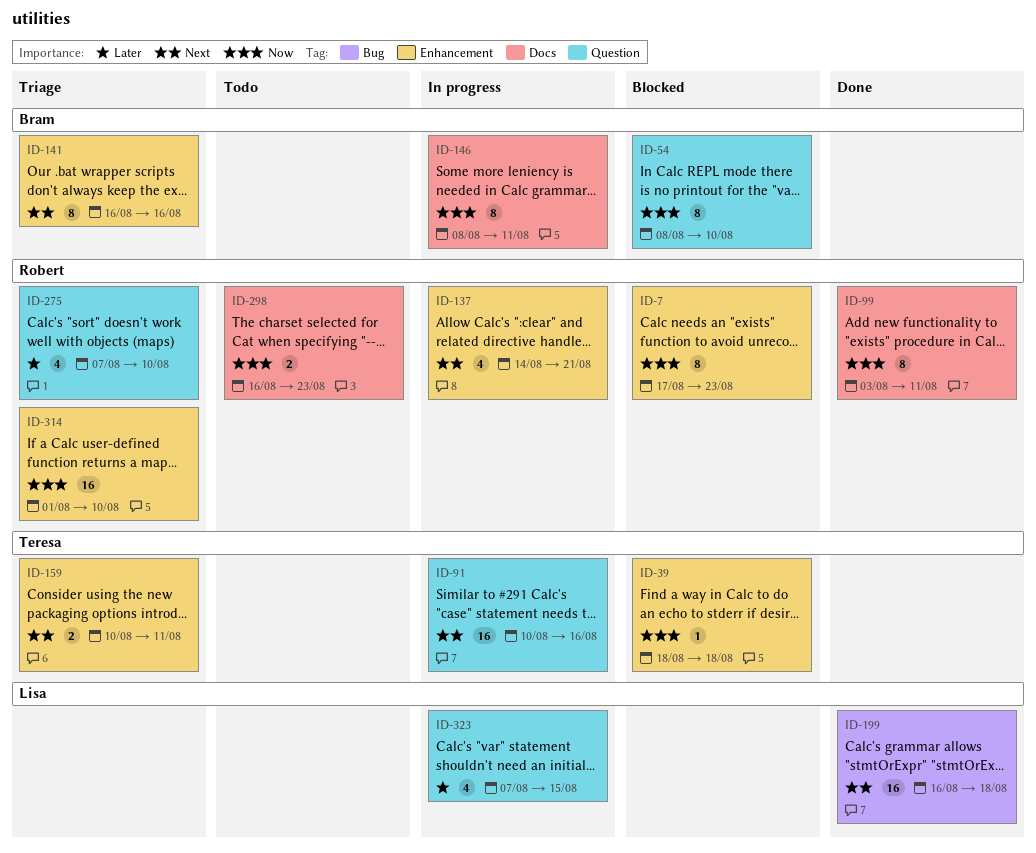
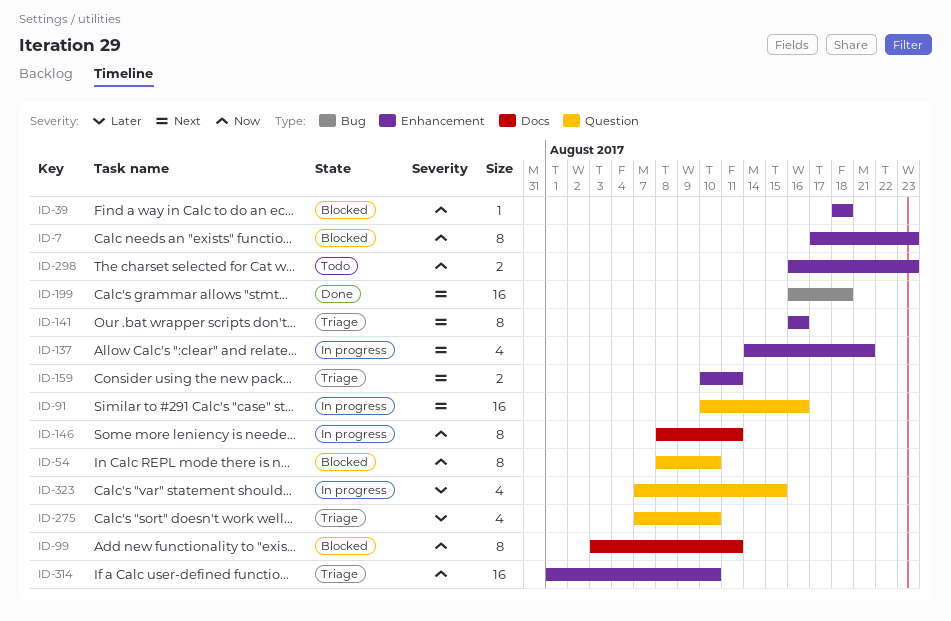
ID-99, status: Done -> Blocked
ID-298, label: Docs -> Enhancement

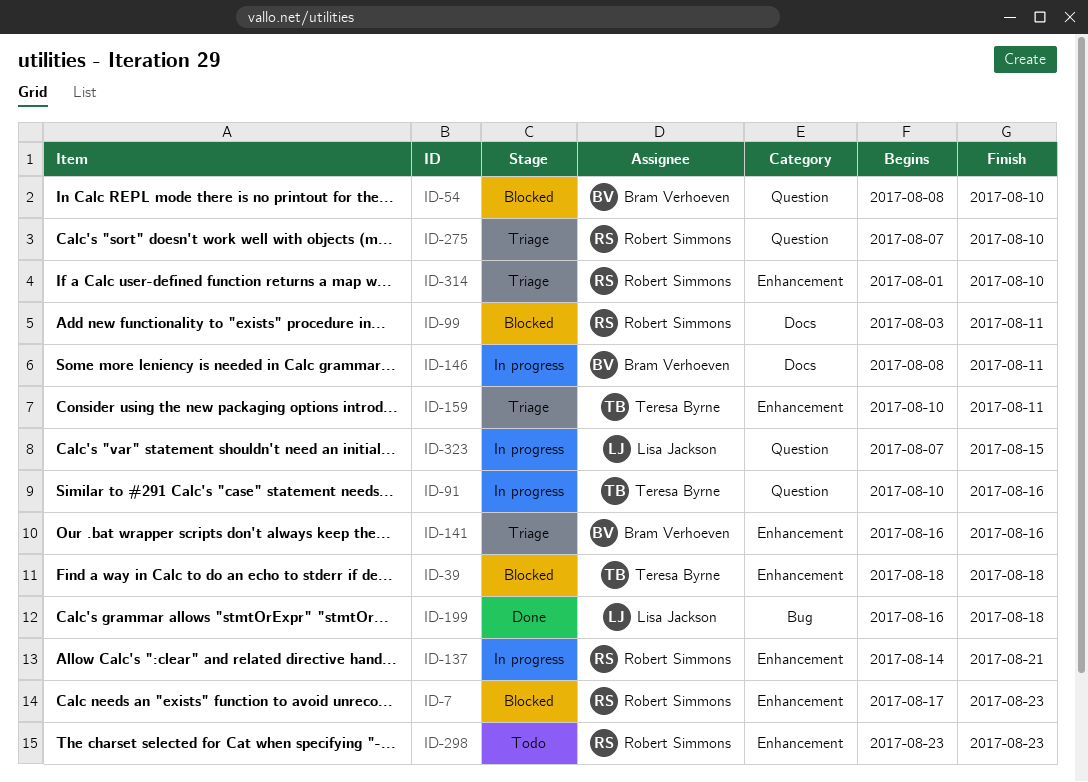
ID-298, start: Aug 16 -> Aug 23

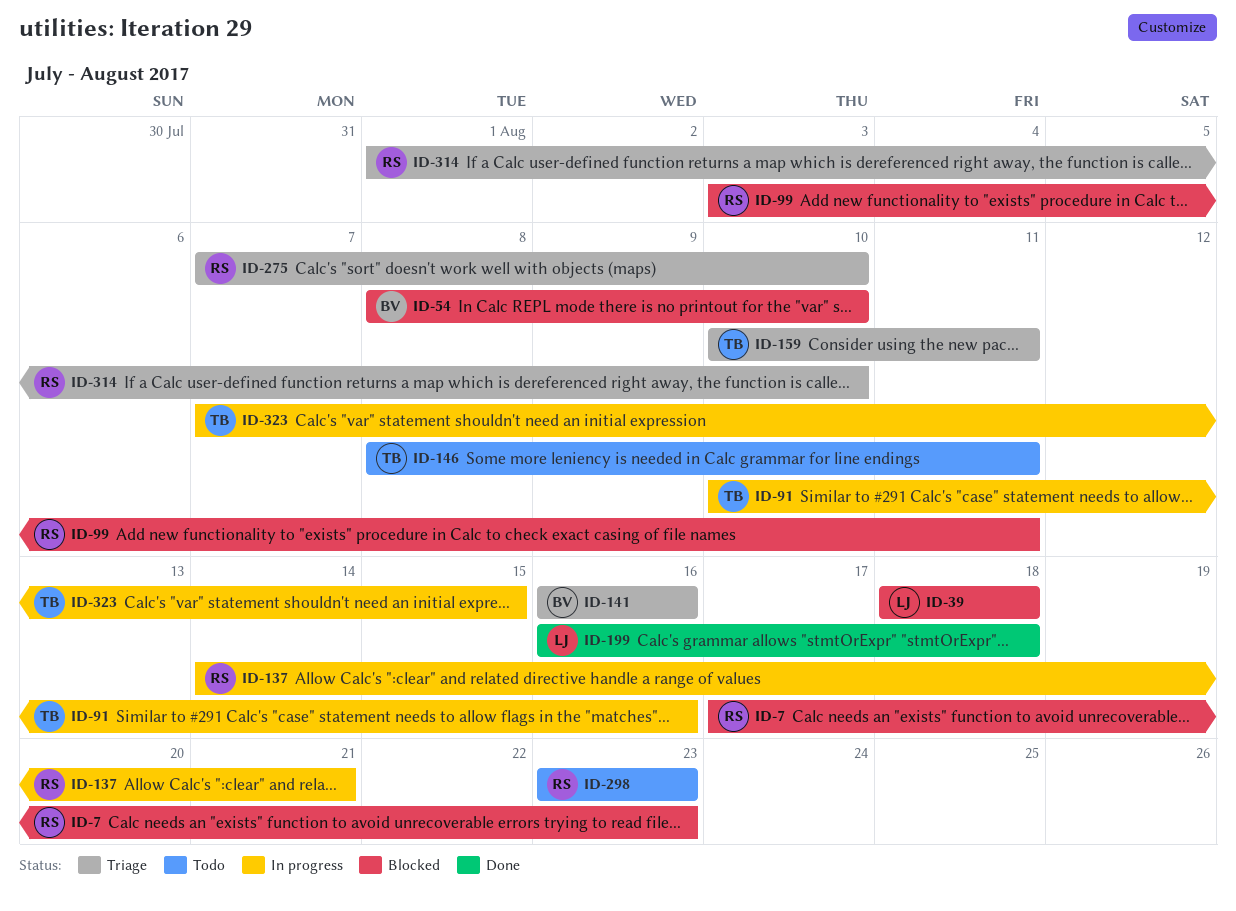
ID-39, owner: Teresa Byrne -> Lisa Jackson
ID-146, status: In progress -> Todo
ID-146, owner: Bram Verhoeven -> Teresa Byrne
ID-323, owner: Lisa Jackson -> Teresa Byrne

